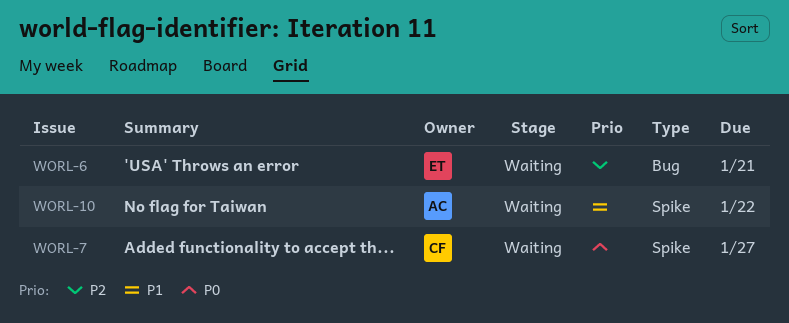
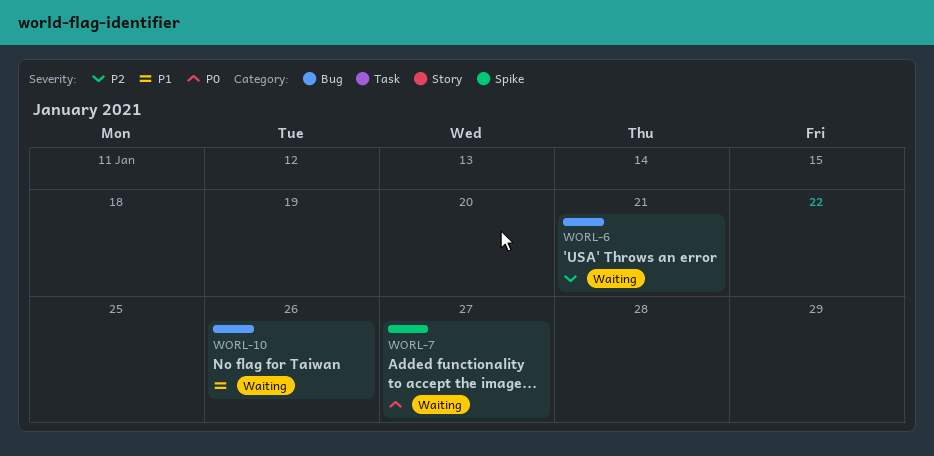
WORL-10, label: Spike -> Bug
WORL-10, due: Jan 22 -> Jan 26

